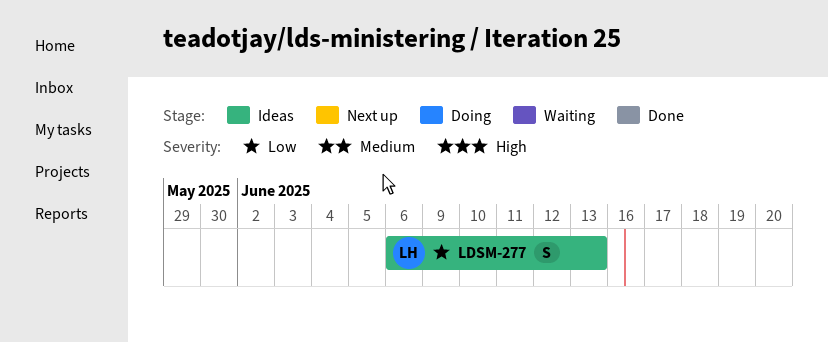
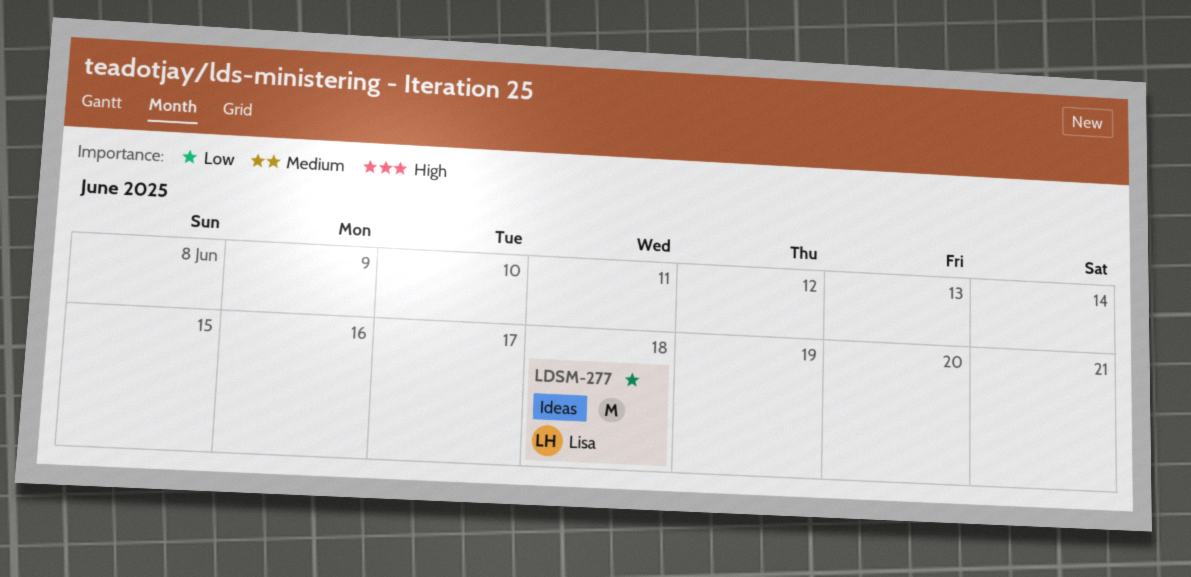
LDSM-277, estimate: S -> M
LDSM-277, due: Jun 13 -> Jun 18

